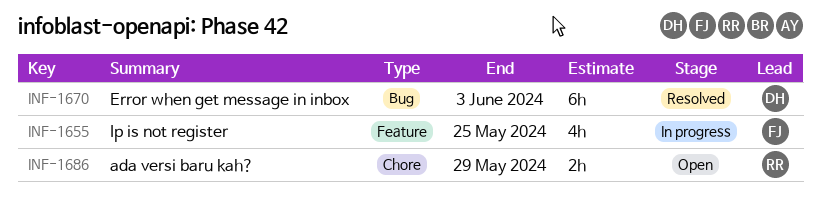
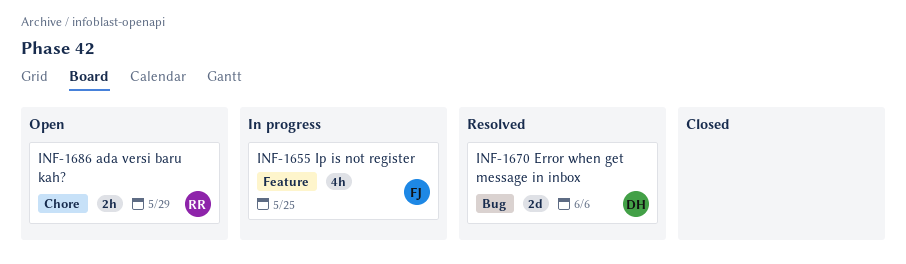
INF-1670, estimate: 6h -> 2d
INF-1670, due: Jun 3 -> Jun 6

